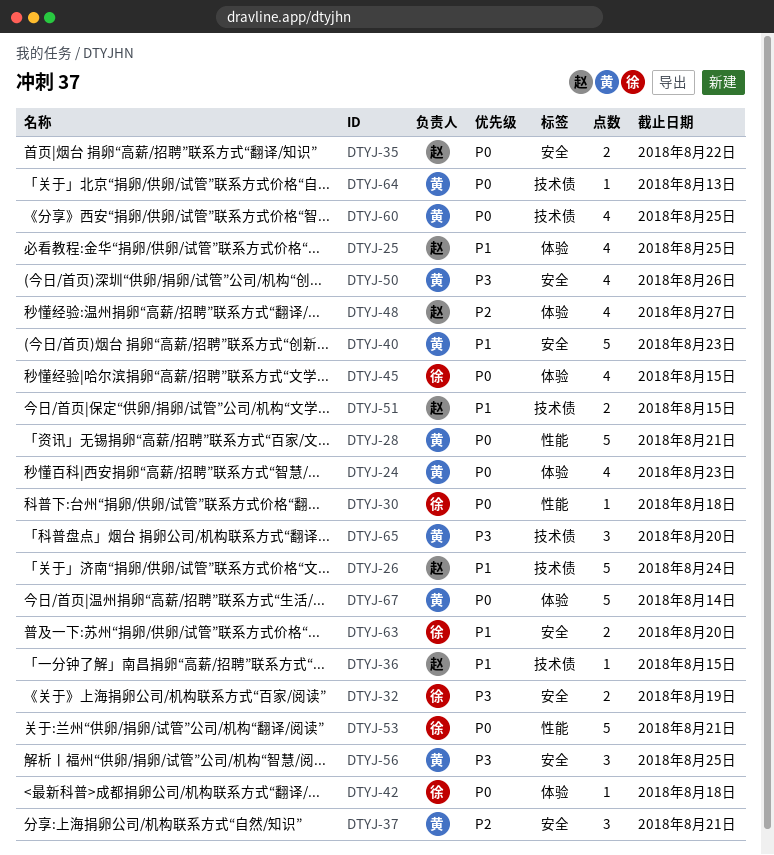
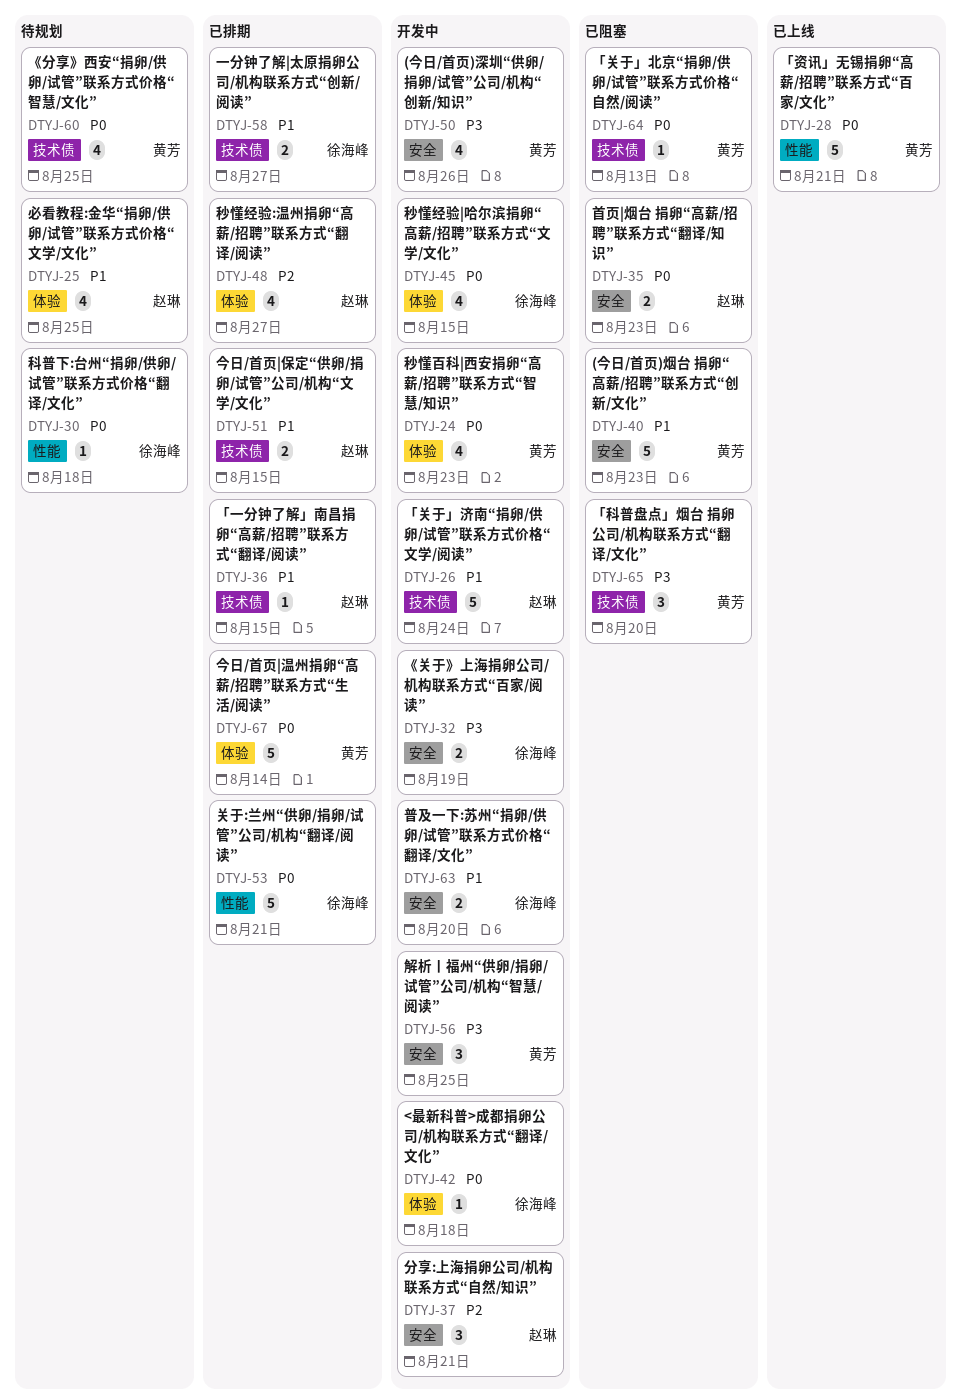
DTYJ-35, due: Aug 22 -> Aug 23
DTYJ-37, owner: 黄芳 -> 赵琳
DTYJ-58: none -> present

